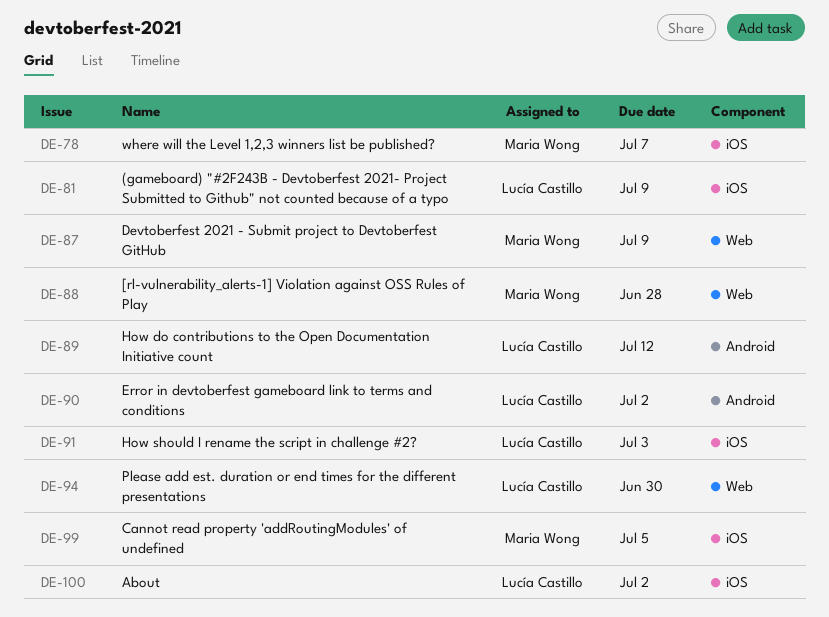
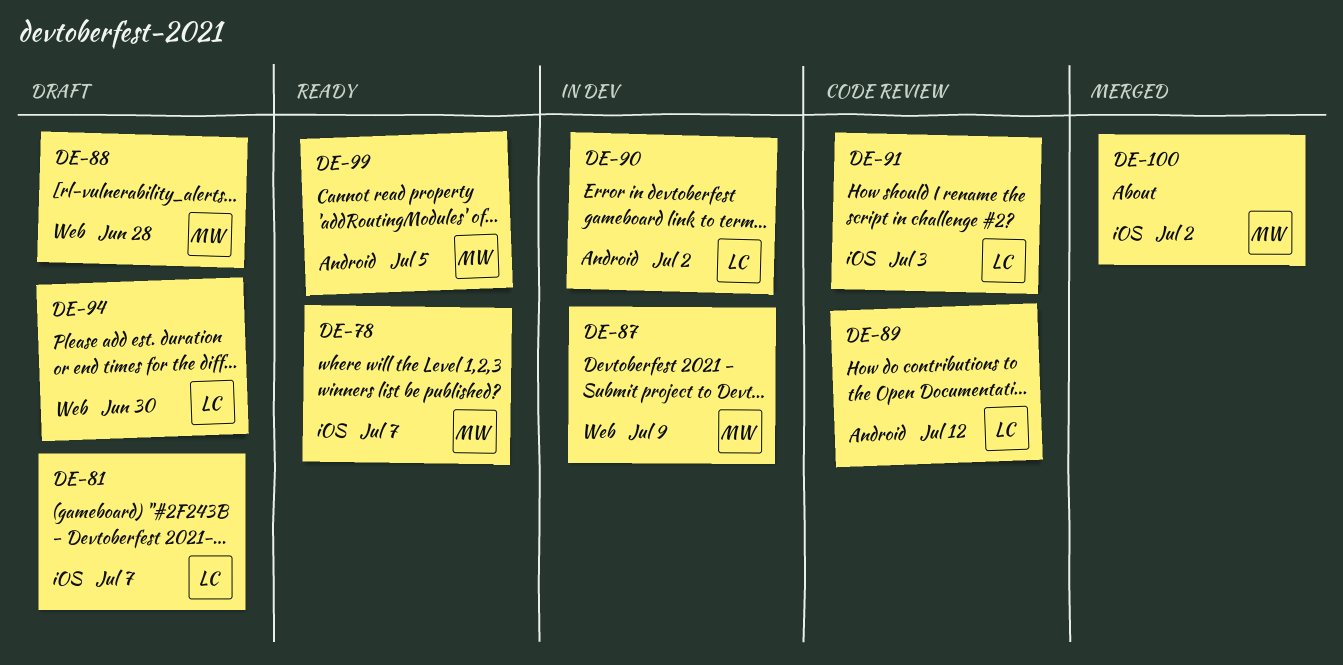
DE-81, due: Jul 9 -> Jul 7
DE-99, label: iOS -> Android
DE-100, owner: Lucía Castillo -> Maria Wong

